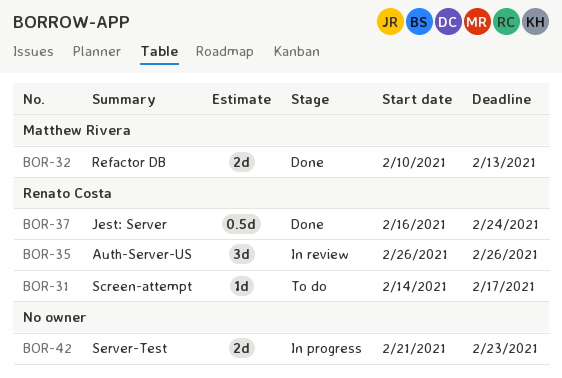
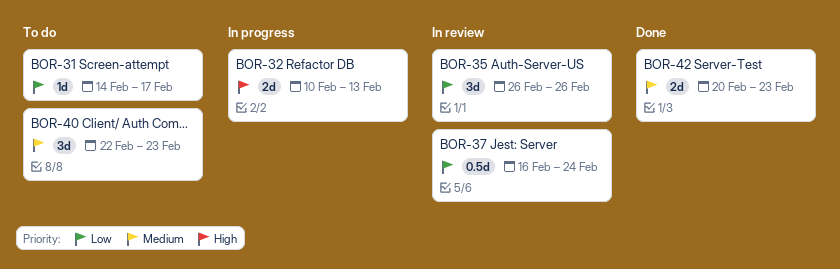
BOR-32, status: Done -> In progress
BOR-37, status: Done -> In review
BOR-40: none -> present
BOR-42, status: In progress -> Done
BOR-42, start: Feb 21 -> Feb 20

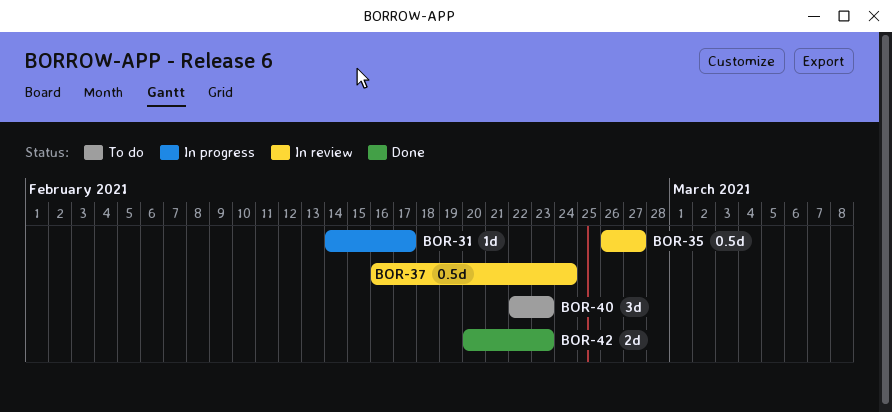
BOR-31, status: To do -> In progress
BOR-32: present -> none
BOR-35, estimate: 3d -> 0.5d
BOR-35, due: Feb 26 -> Feb 27

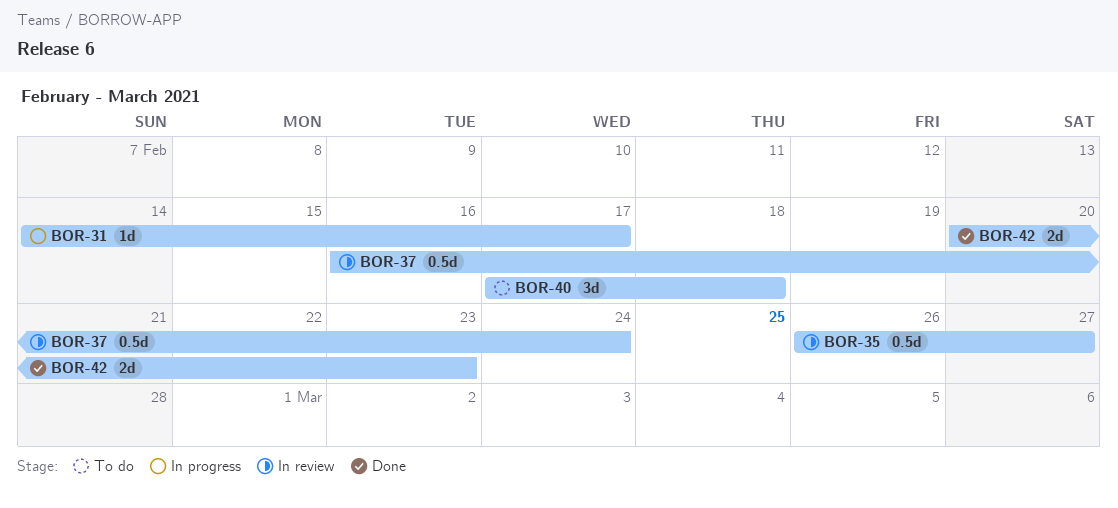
BOR-40, start: Feb 22 -> Feb 17
BOR-40, due: Feb 23 -> Feb 18

